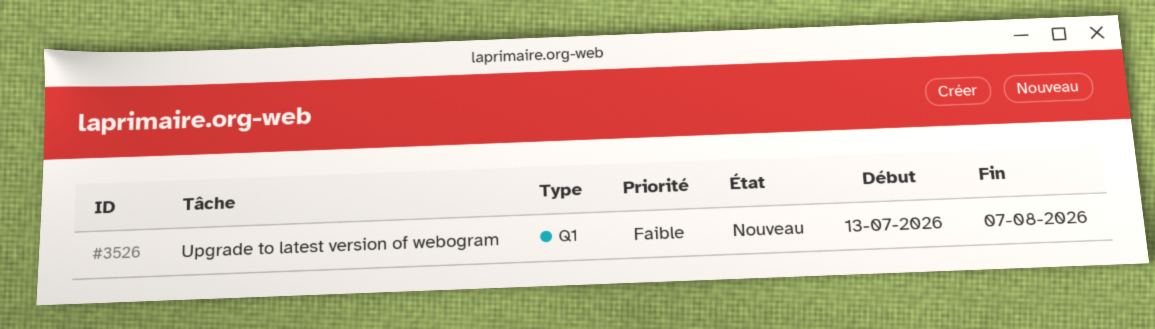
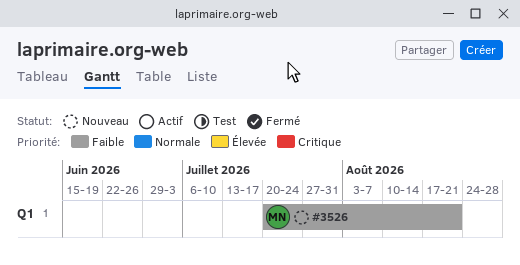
#3526, start: Jul 13 -> Jul 20
#3526, due: Aug 7 -> Aug 21

